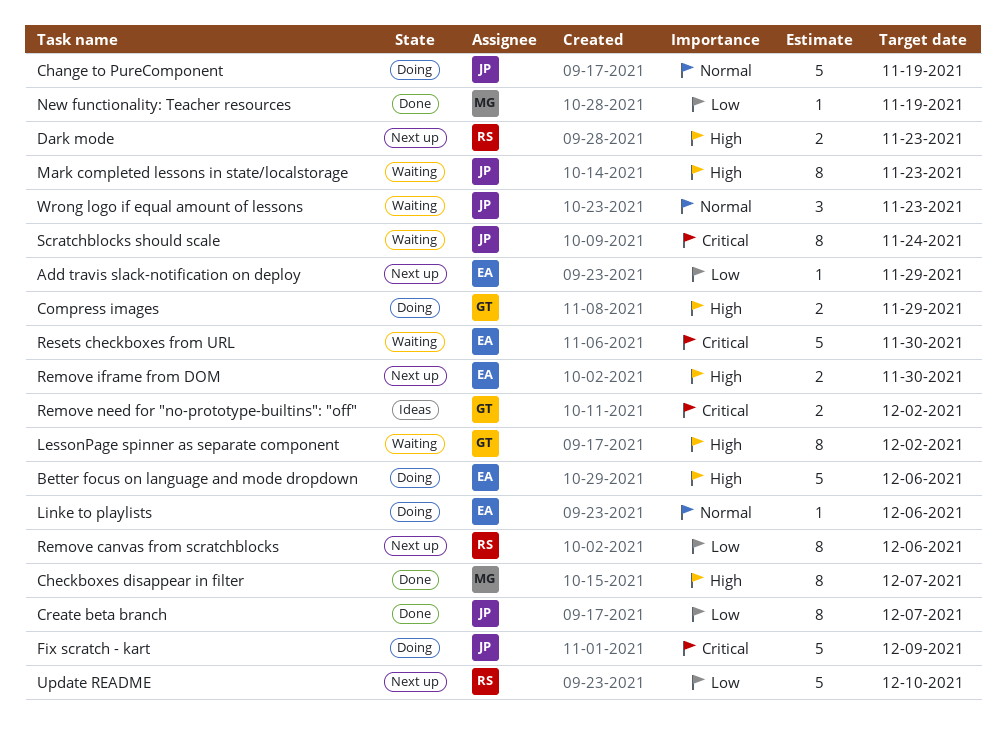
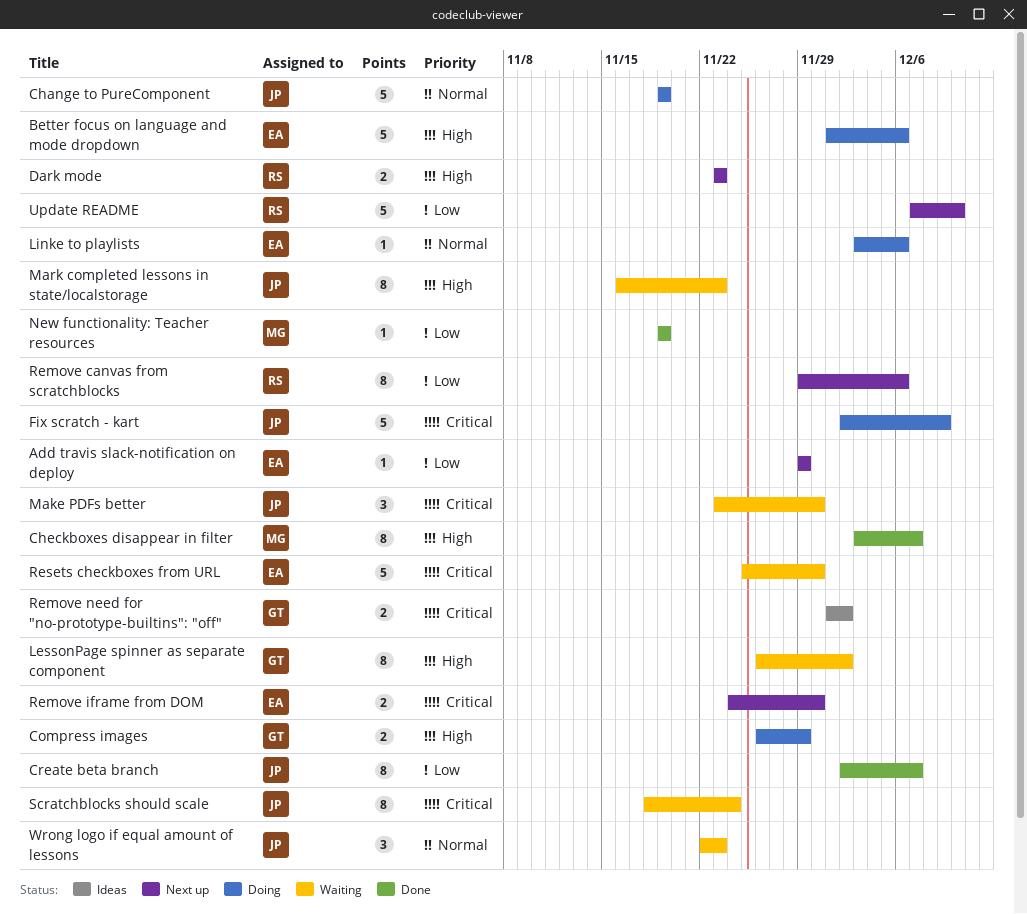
Make PDFs better: none -> present
Remove iframe from DOM, priority: High -> Critical

